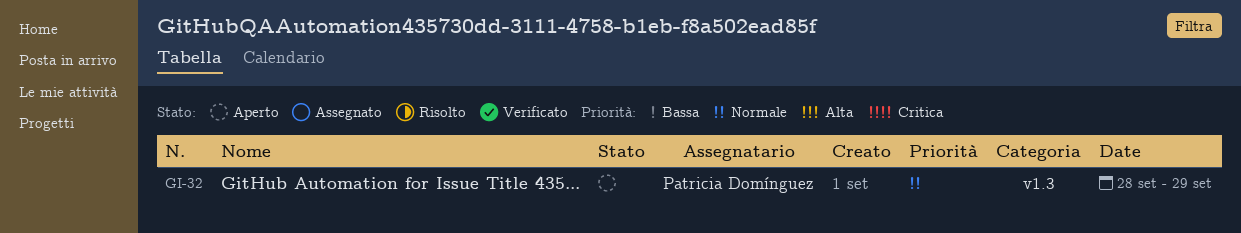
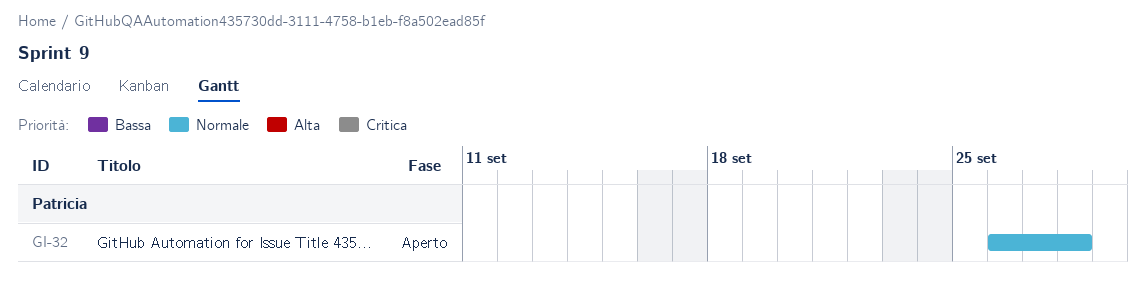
GI-32, start: Sep 28 -> Sep 26
GI-32, due: Sep 29 -> Sep 28

